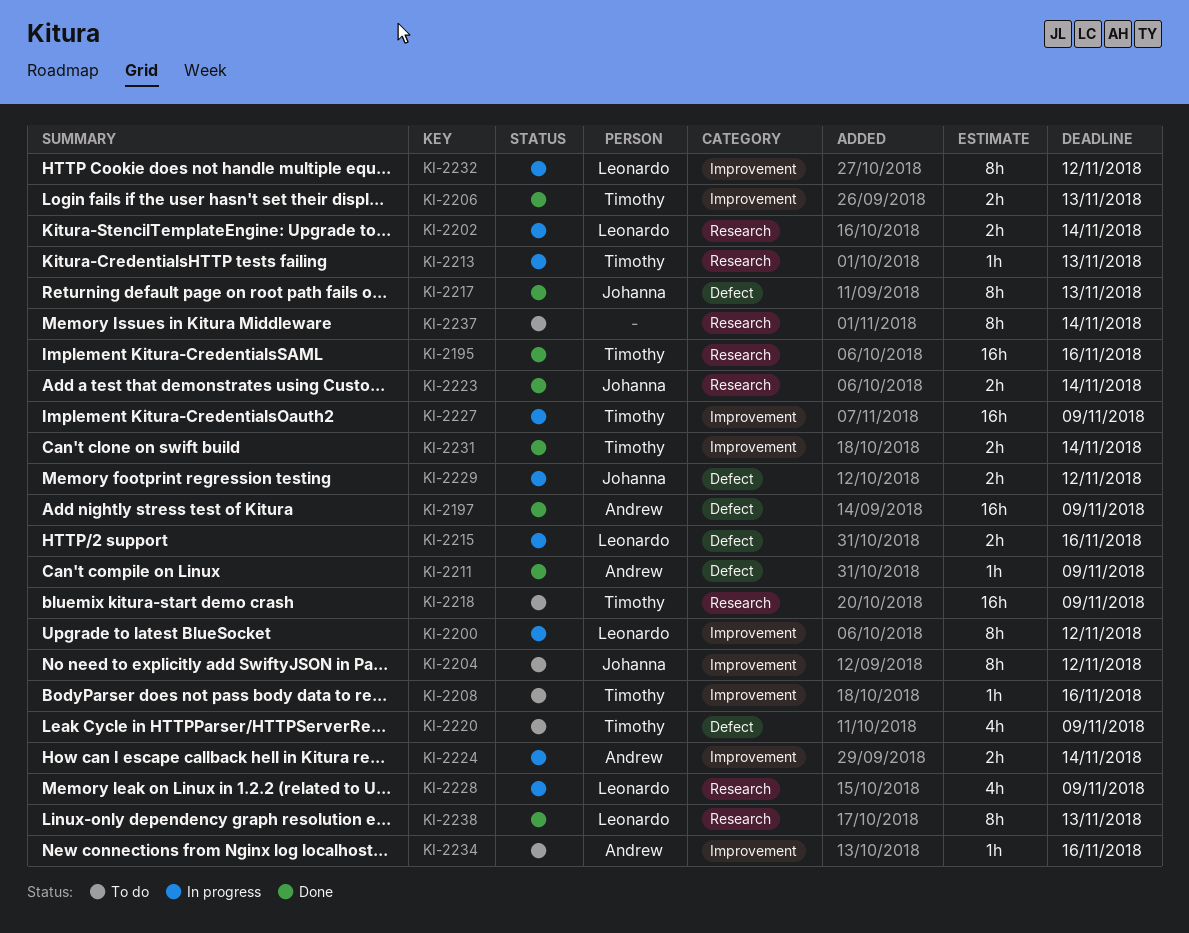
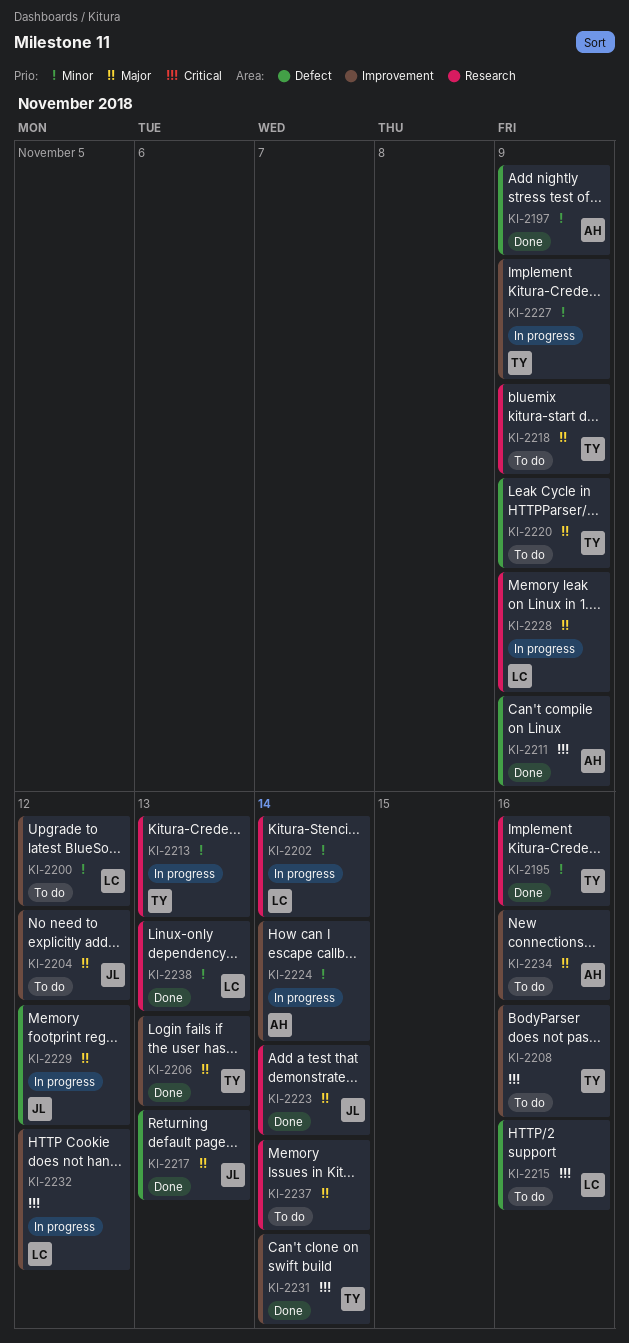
KI-2200, status: In progress -> To do
KI-2215, status: In progress -> To do

